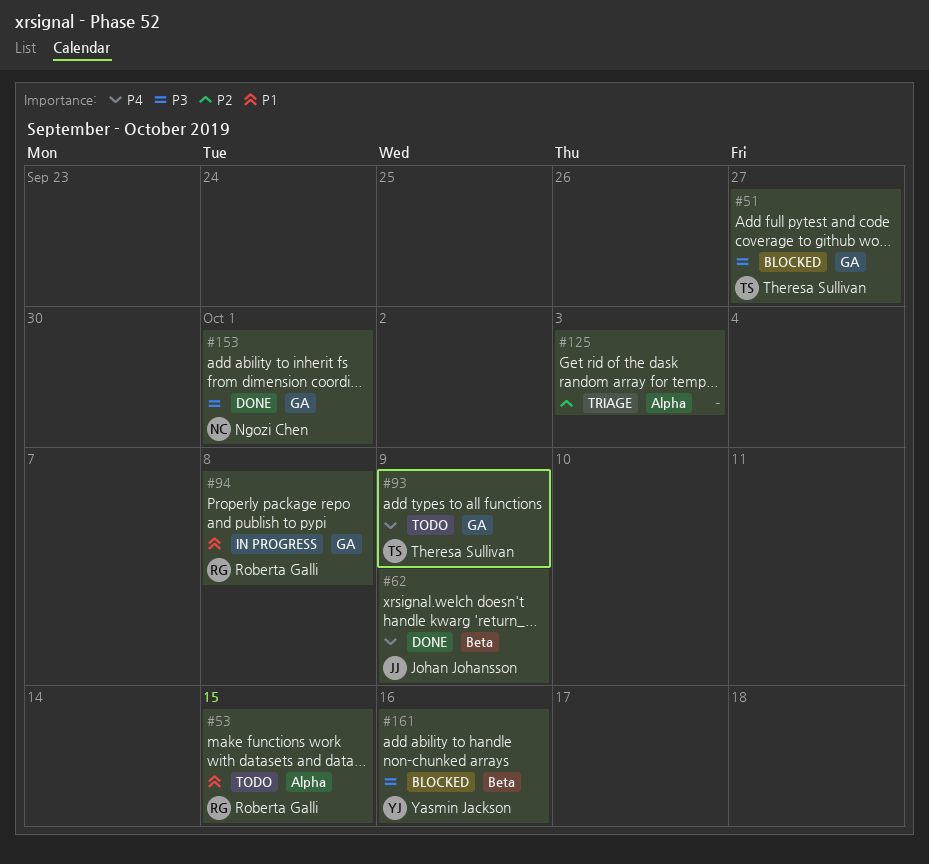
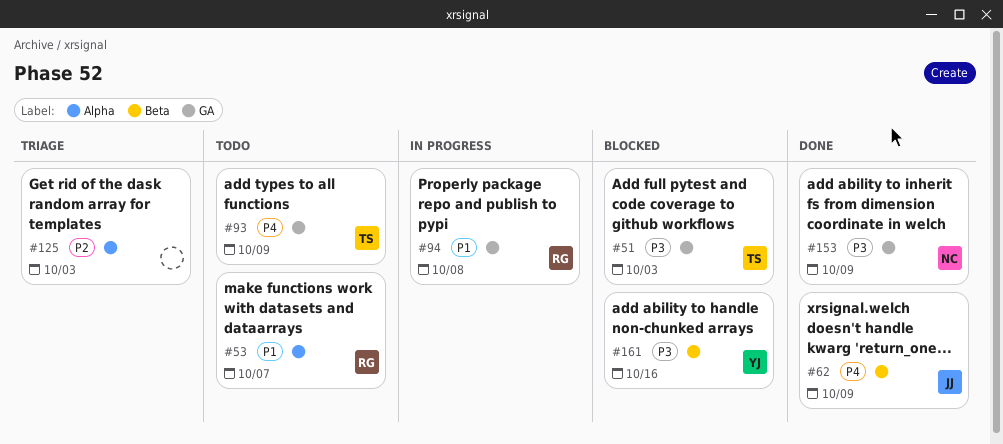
#51, due: Sep 27 -> Oct 3
#53, due: Oct 15 -> Oct 7
#153, due: Oct 1 -> Oct 9

